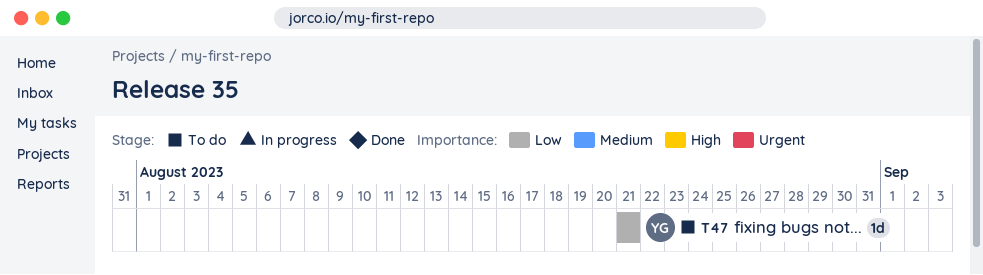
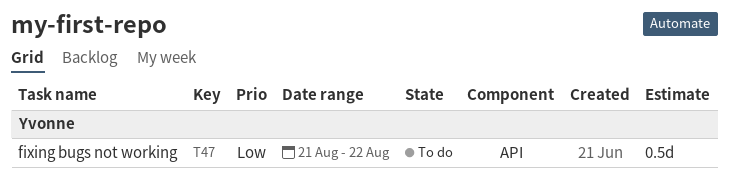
T47, estimate: 1d -> 0.5d
T47, due: Aug 21 -> Aug 22

